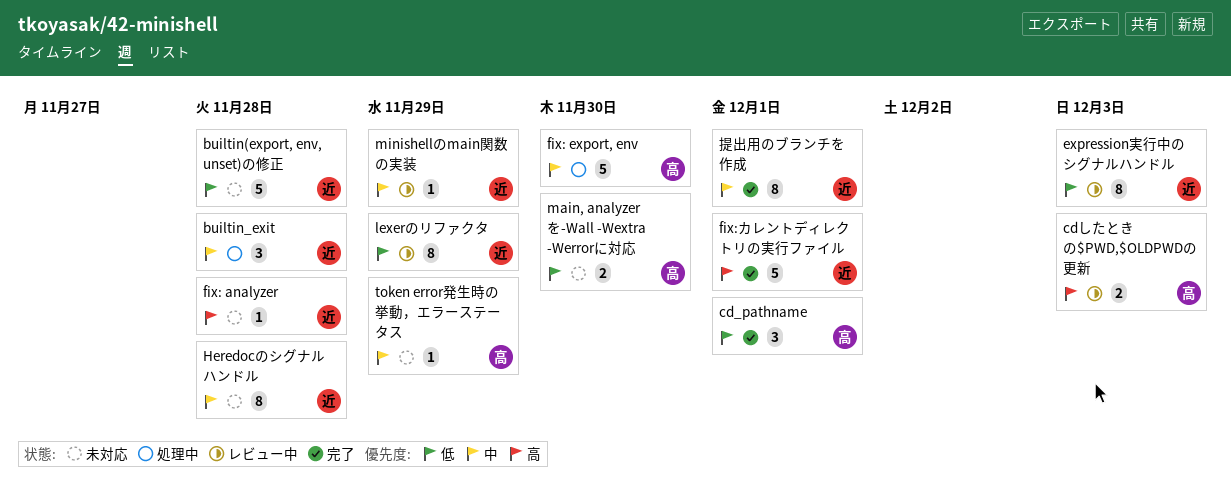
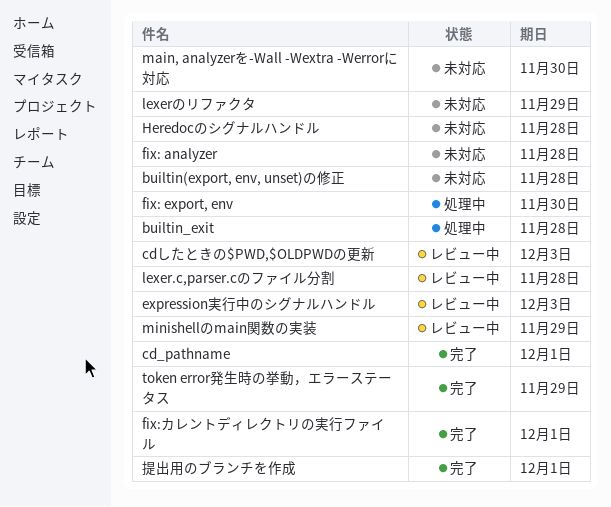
lexer.c,parser.cのファイル分割: none -> present
lexerのリファクタ, status: レビュー中 -> 未対応
token error発生時の挙動，エラーステータス, status: 未対応 -> 完了

